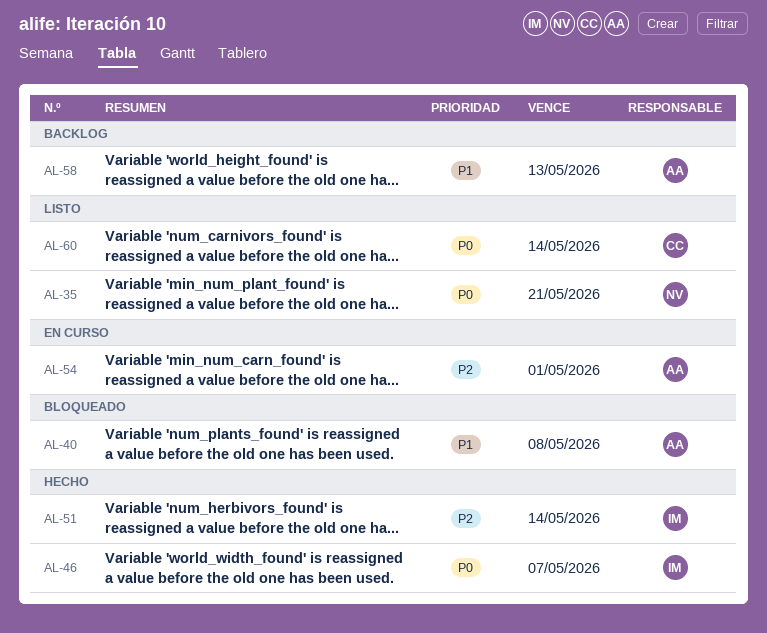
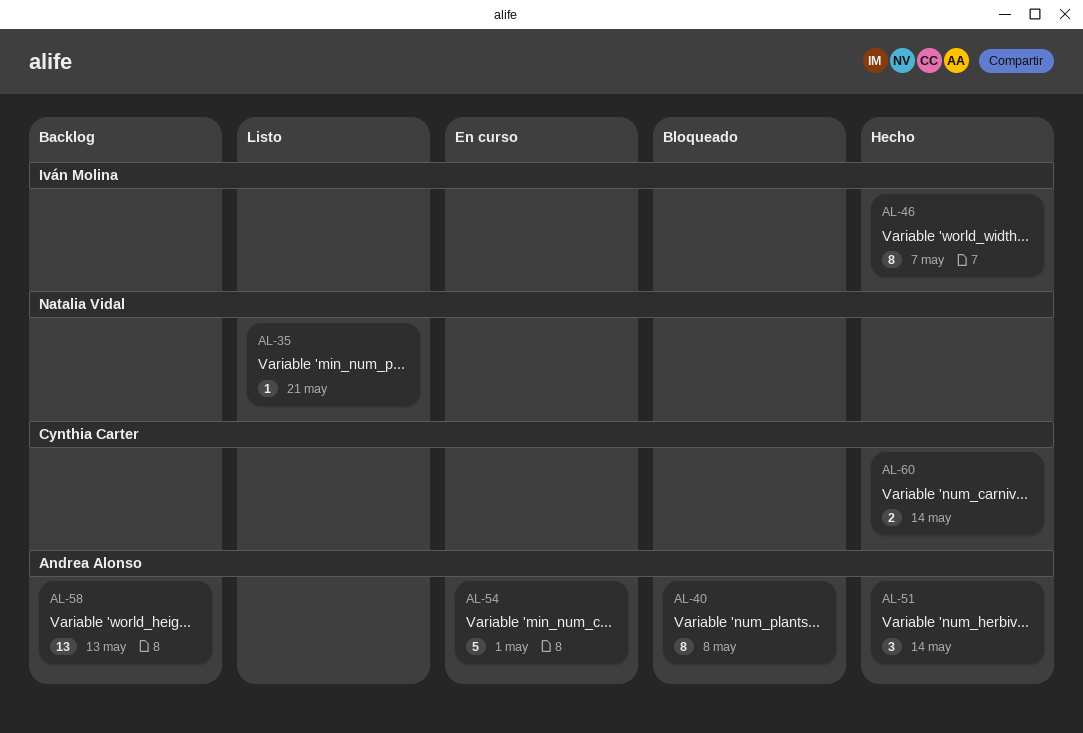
AL-51, owner: Iván Molina -> Andrea Alonso
AL-60, status: Listo -> Hecho

